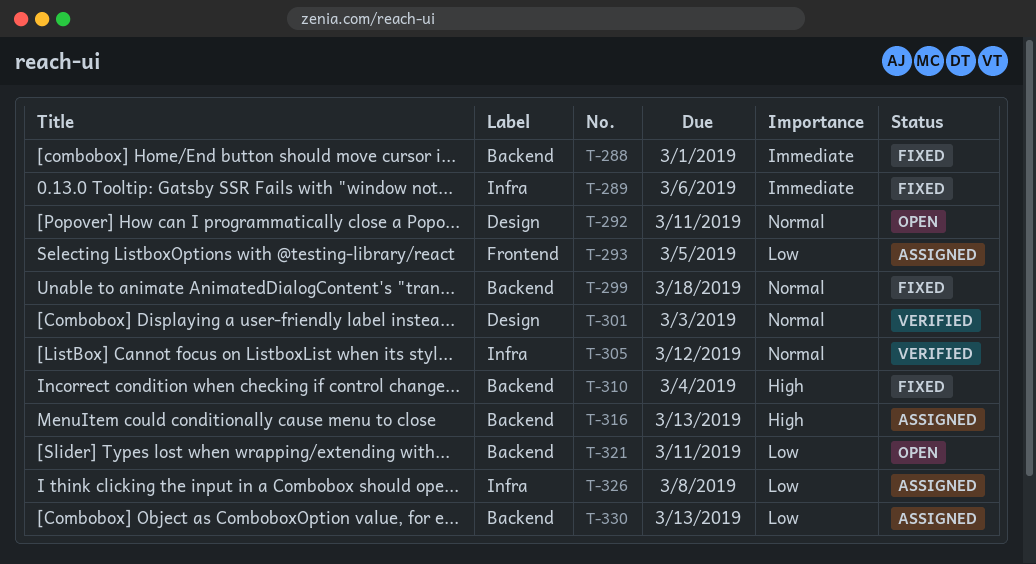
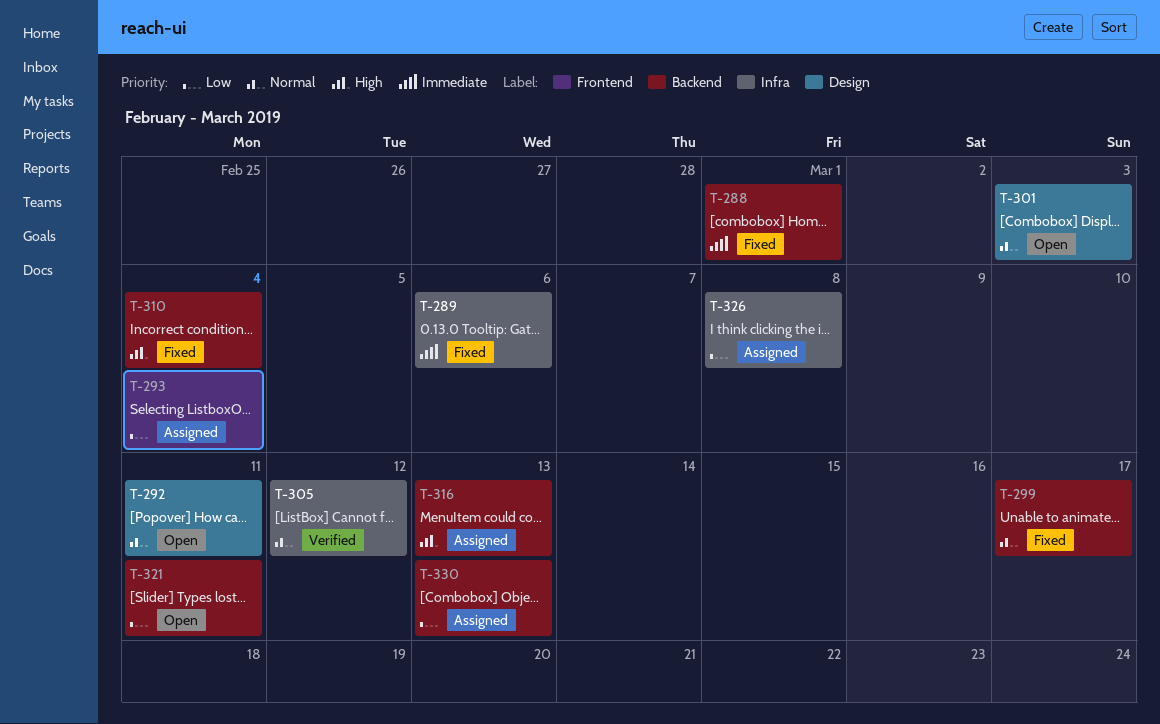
T-293, due: Mar 5 -> Mar 4
T-299, due: Mar 18 -> Mar 17
T-301, status: Verified -> Open

